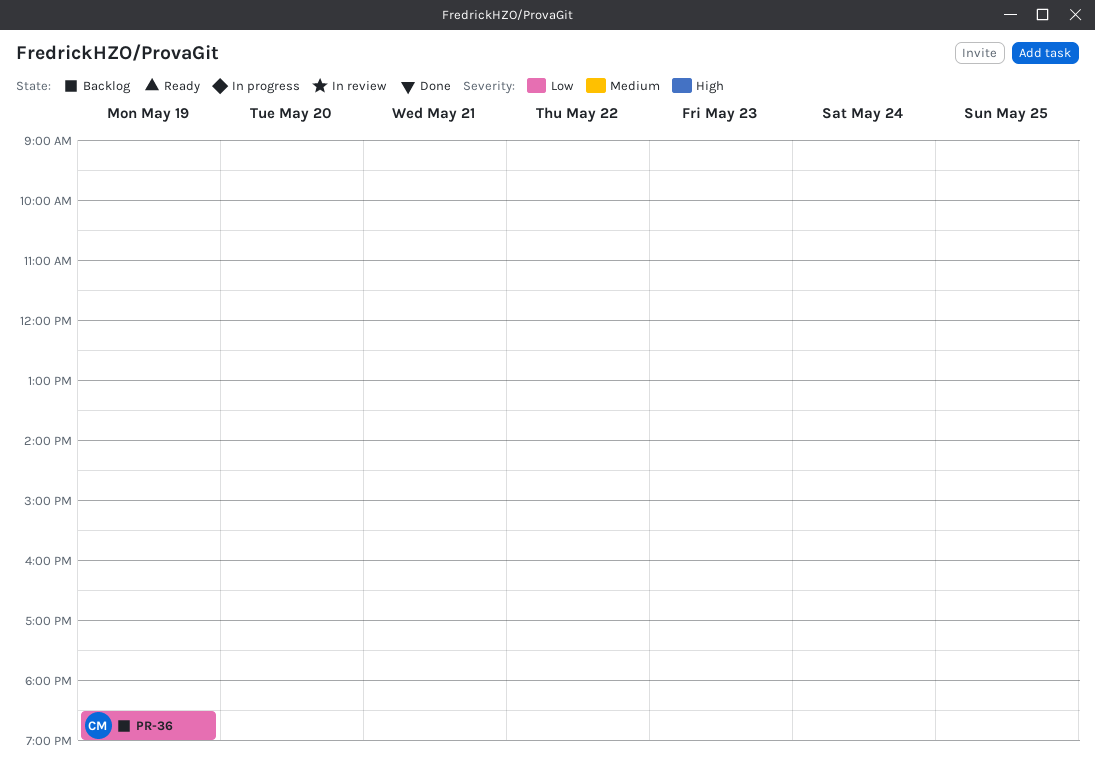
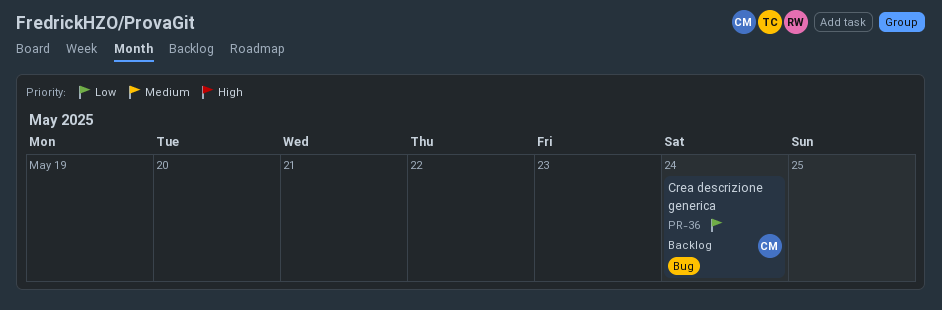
PR-36, day: May 19 -> May 24

